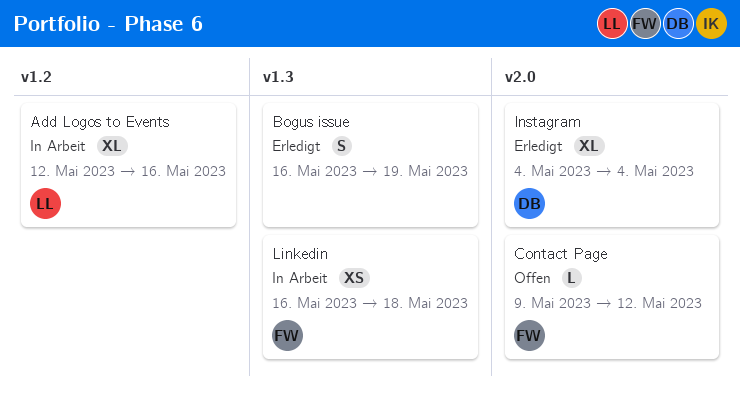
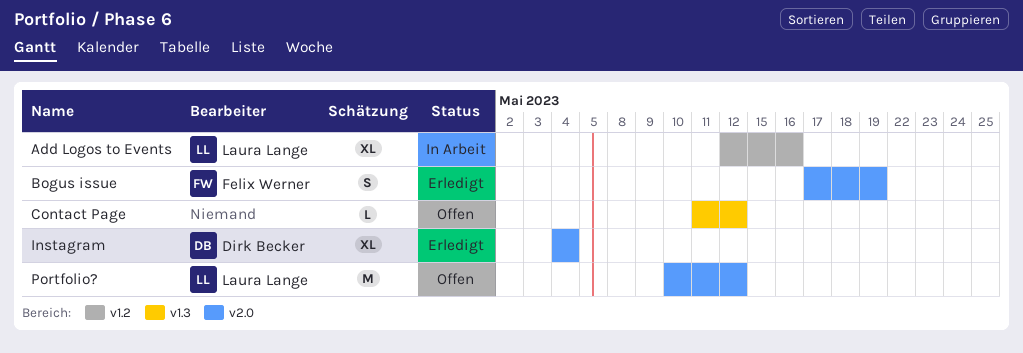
Bogus issue, owner: none -> Felix Werner
Bogus issue, label: v1.3 -> v2.0
Bogus issue, start: May 16 -> May 17
Contact Page, owner: Felix Werner -> none
Contact Page, label: v2.0 -> v1.3
Contact Page, start: May 9 -> May 11
Linkedin: present -> none
Portfolio?: none -> present

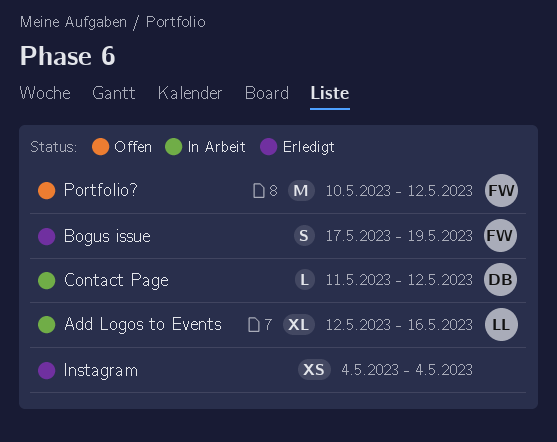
Contact Page, status: Offen -> In Arbeit
Contact Page, owner: none -> Dirk Becker
Instagram, owner: Dirk Becker -> none
Instagram, estimate: XL -> XS
Portfolio?, owner: Laura Lange -> Felix Werner

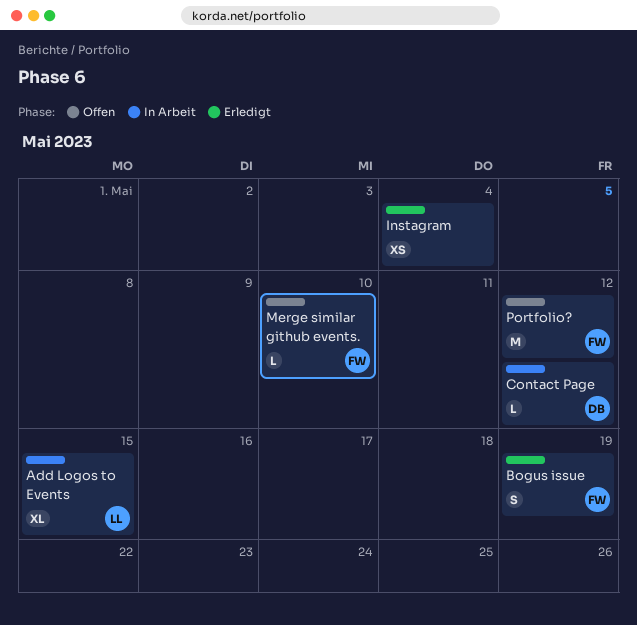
Add Logos to Events, due: May 16 -> May 15
Merge similar github events.: none -> present

